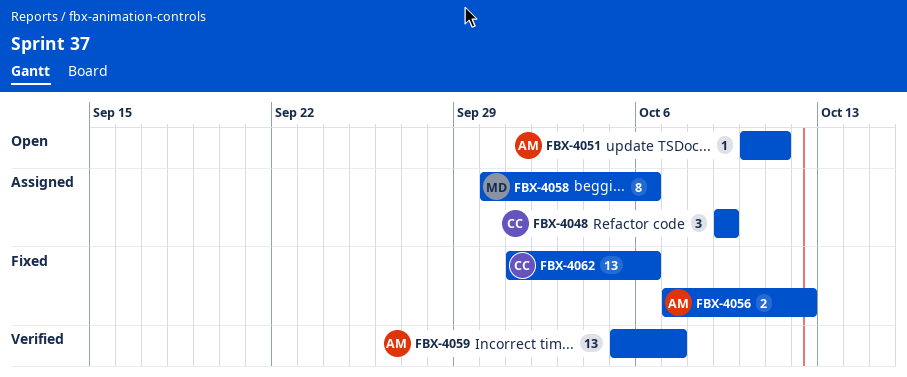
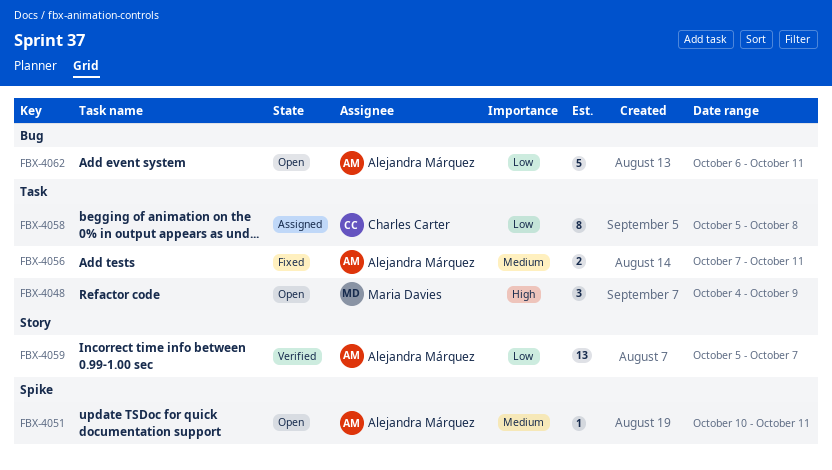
FBX-4048, status: Assigned -> Open
FBX-4048, owner: Charles Carter -> Maria Davies
FBX-4048, start: Oct 9 -> Oct 4
FBX-4056, due: Oct 12 -> Oct 11
FBX-4058, owner: Maria Davies -> Charles Carter
FBX-4058, start: Sep 30 -> Oct 5
FBX-4058, due: Oct 6 -> Oct 8
FBX-4062, status: Fixed -> Open
FBX-4062, owner: Charles Carter -> Alejandra Márquez
FBX-4062, estimate: 13 -> 5
FBX-4062, start: Oct 1 -> Oct 6
FBX-4062, due: Oct 6 -> Oct 11

